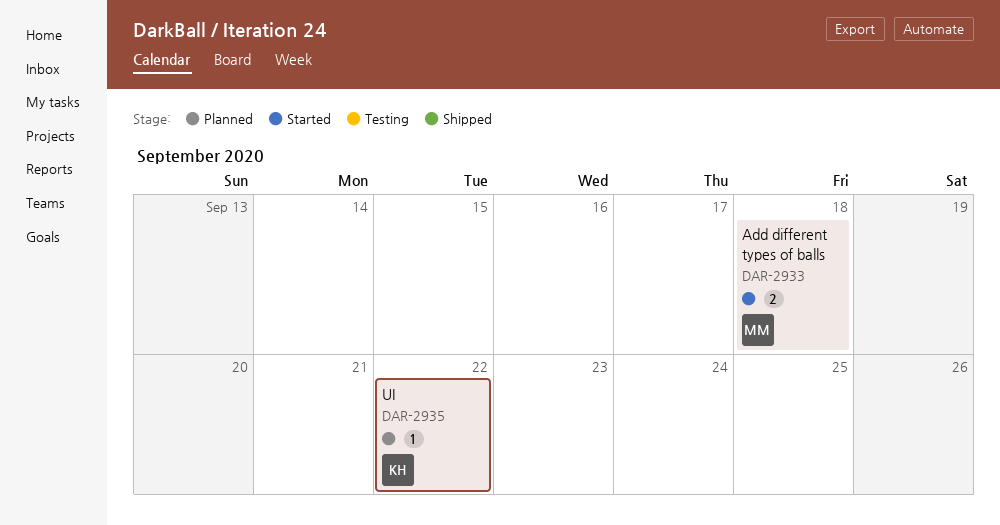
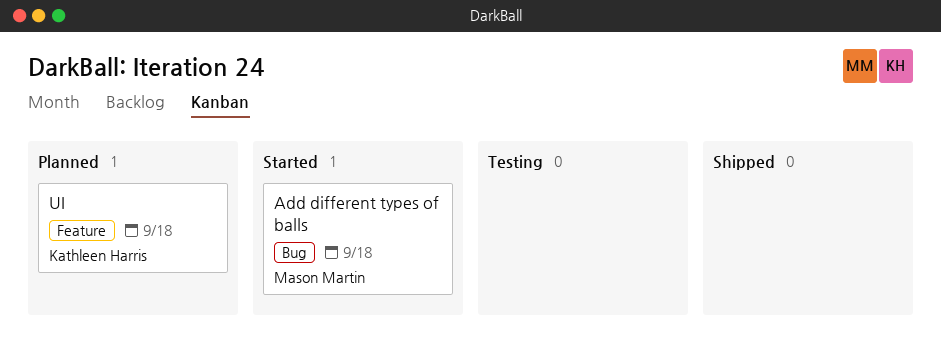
UI, due: Sep 22 -> Sep 18

